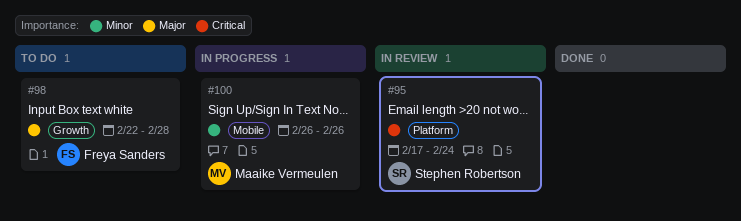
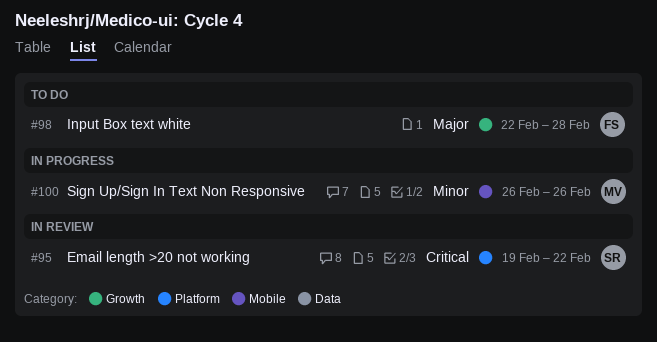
#95, start: Feb 17 -> Feb 19
#95, due: Feb 24 -> Feb 22

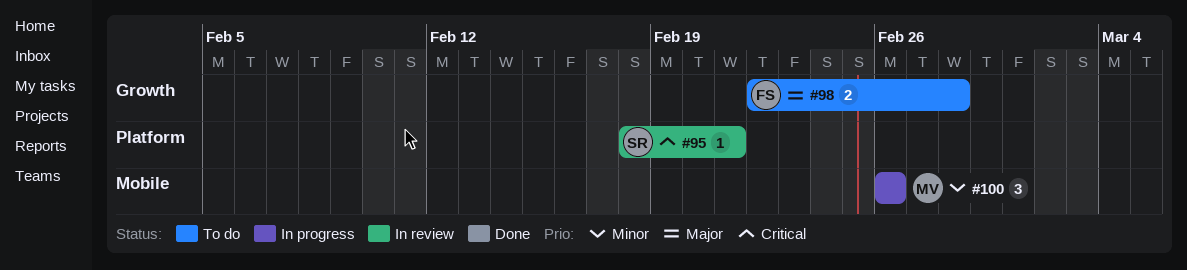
#95, start: Feb 19 -> Feb 18
#95, due: Feb 22 -> Feb 21

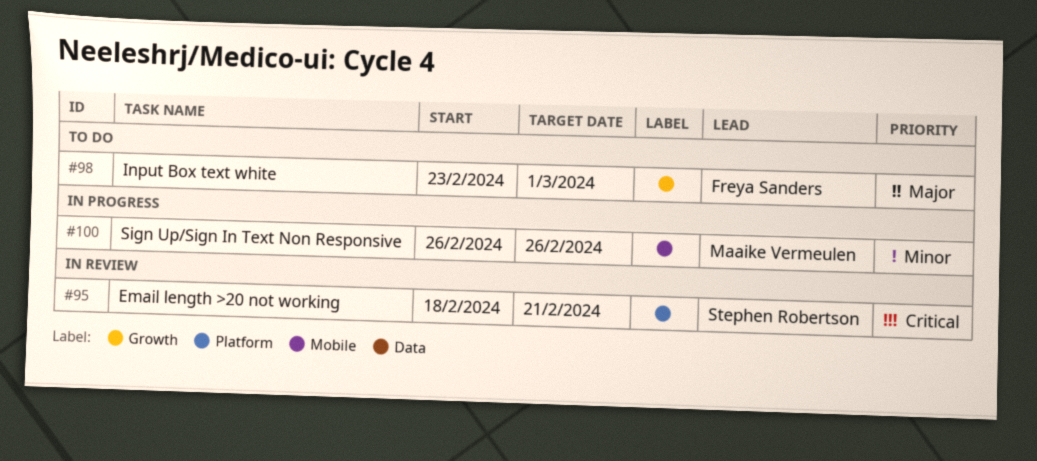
#98, start: Feb 22 -> Feb 23
#98, due: Feb 28 -> Mar 1

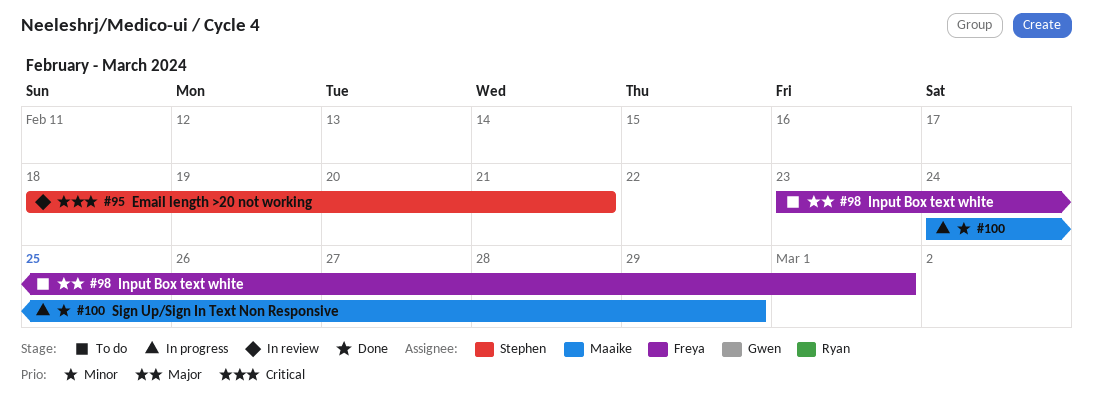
#100, start: Feb 26 -> Feb 24
#100, due: Feb 26 -> Feb 29

